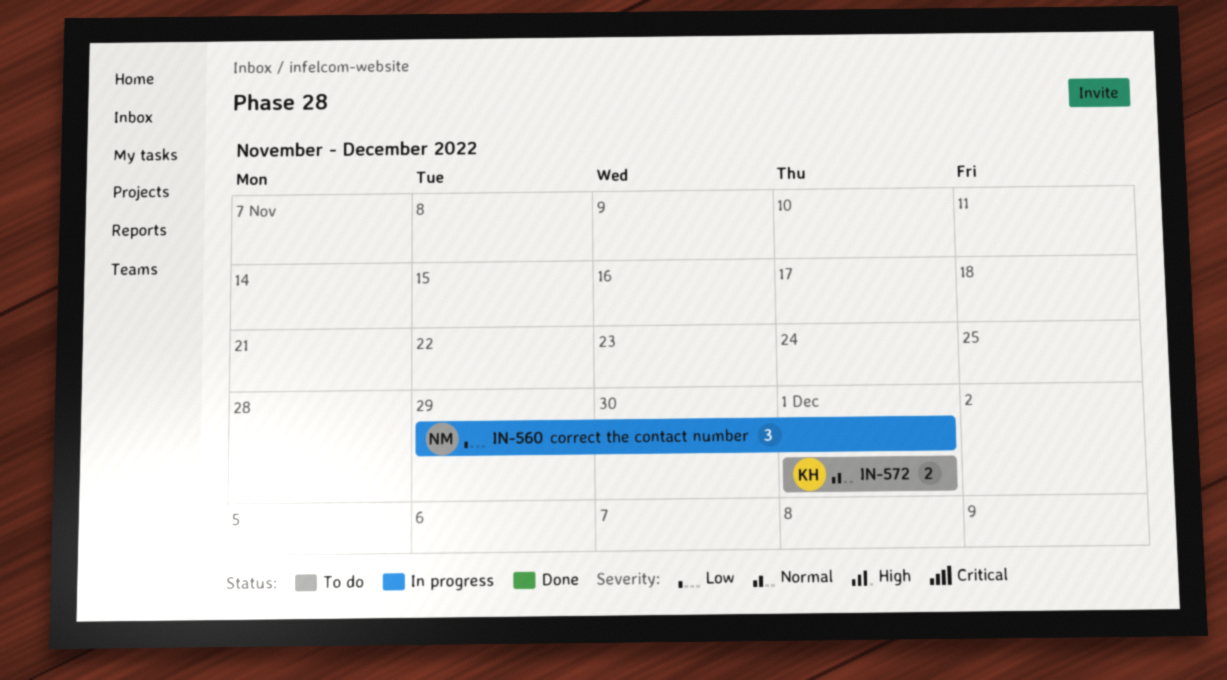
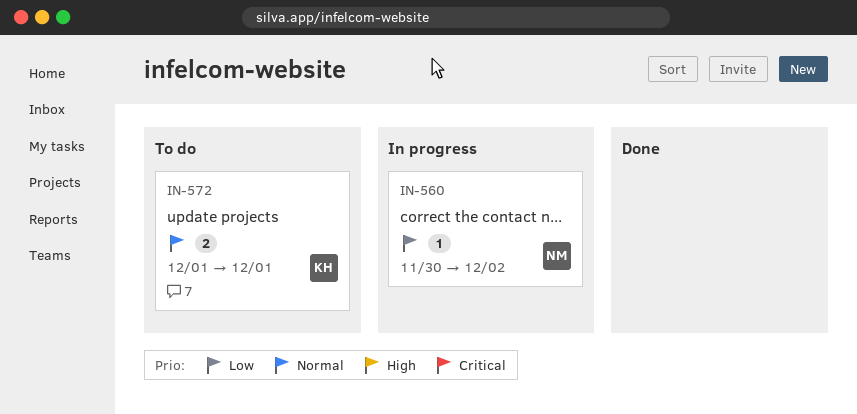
IN-560, estimate: 3 -> 1
IN-560, start: Nov 29 -> Nov 30
IN-560, due: Dec 1 -> Dec 2

